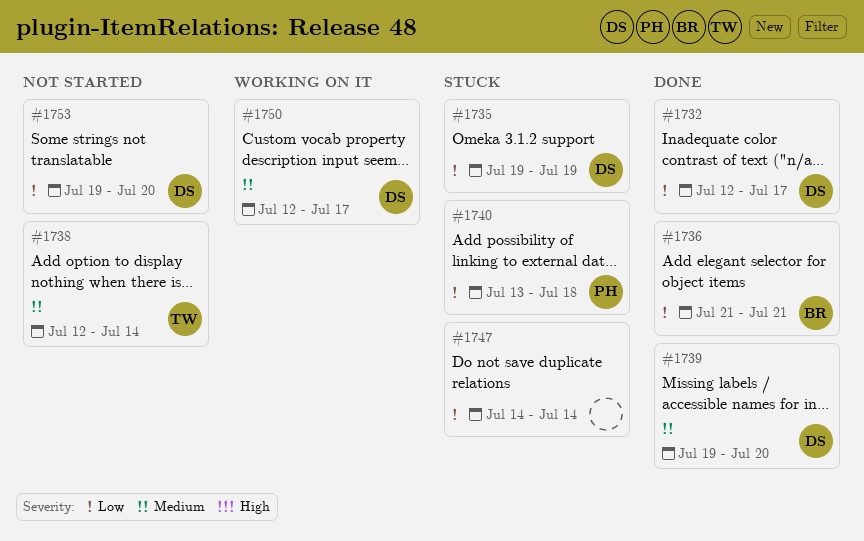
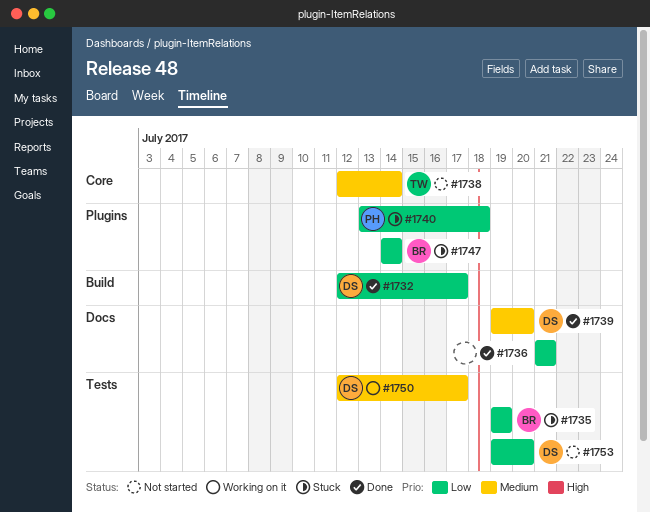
#1735, owner: DS -> BR
#1736, owner: BR -> none
#1747, owner: none -> BR

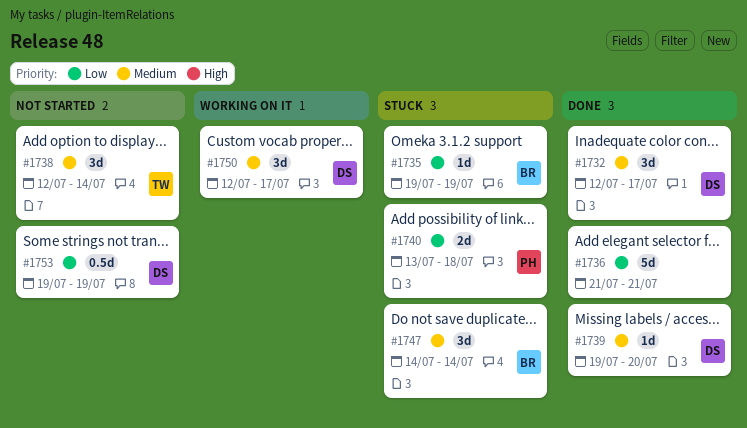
#1732, priority: Low -> Medium
#1747, priority: Low -> Medium
#1753, due: Jul 20 -> Jul 19

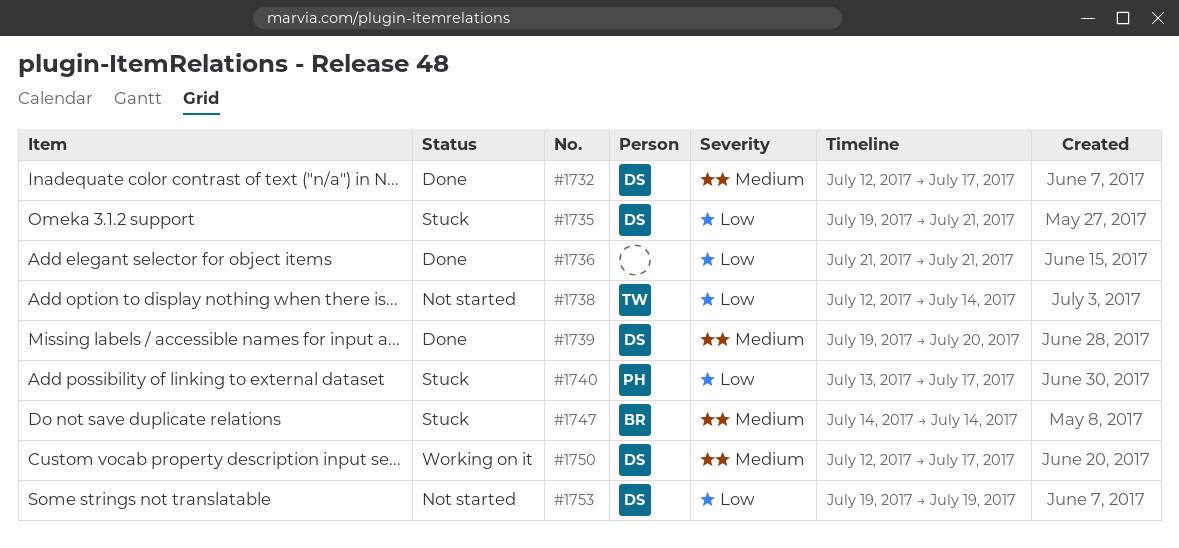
#1735, owner: BR -> DS
#1735, due: Jul 19 -> Jul 21
#1738, priority: Medium -> Low
#1740, due: Jul 18 -> Jul 17

